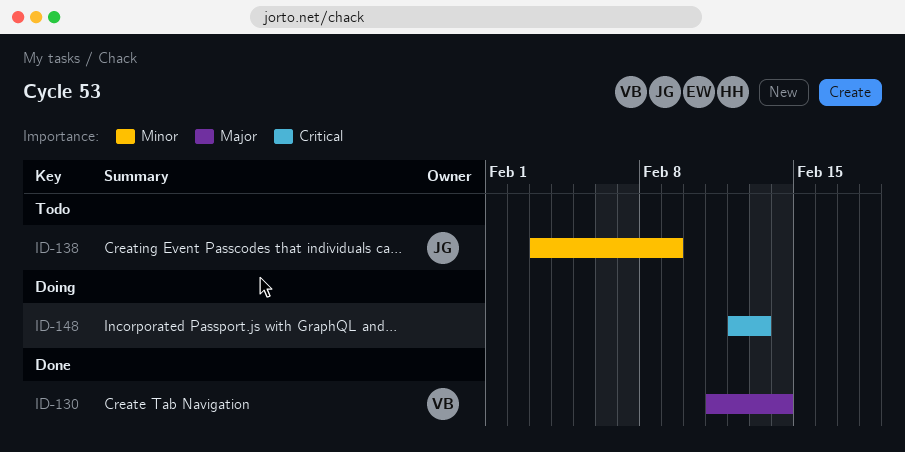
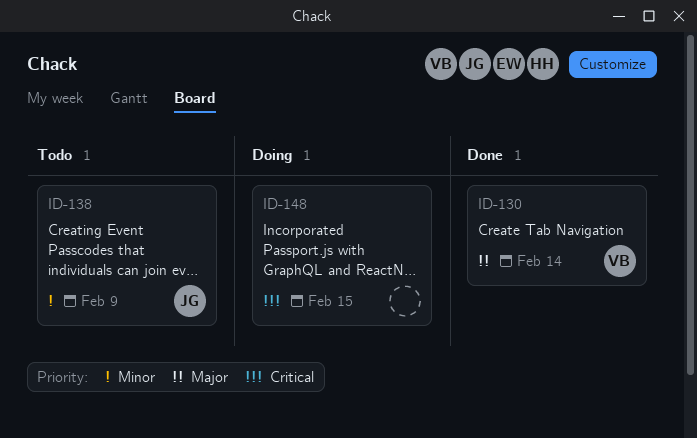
ID-148, due: Feb 13 -> Feb 15

